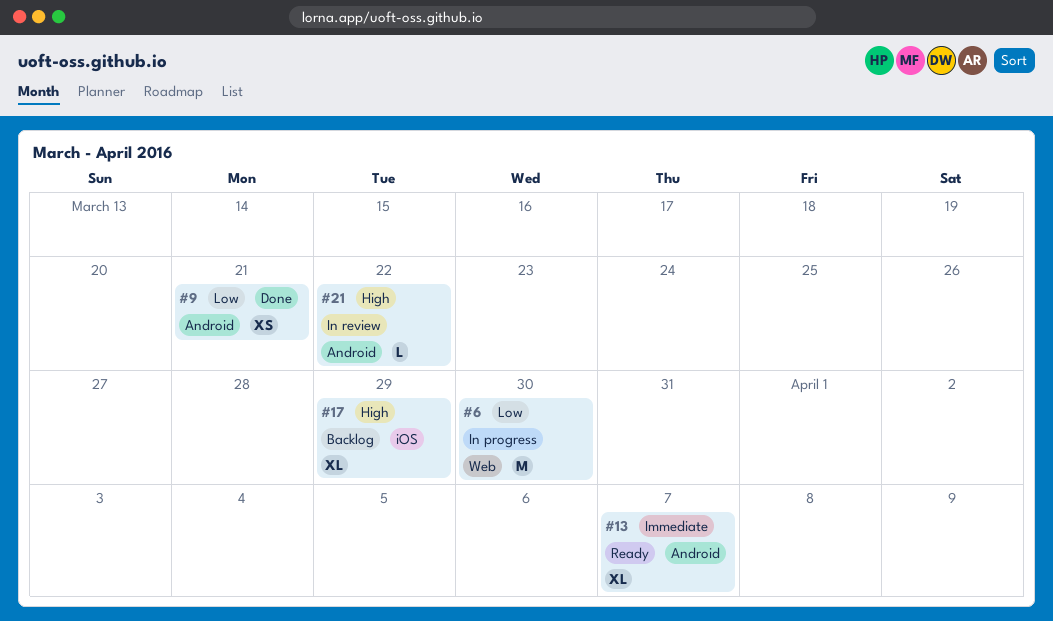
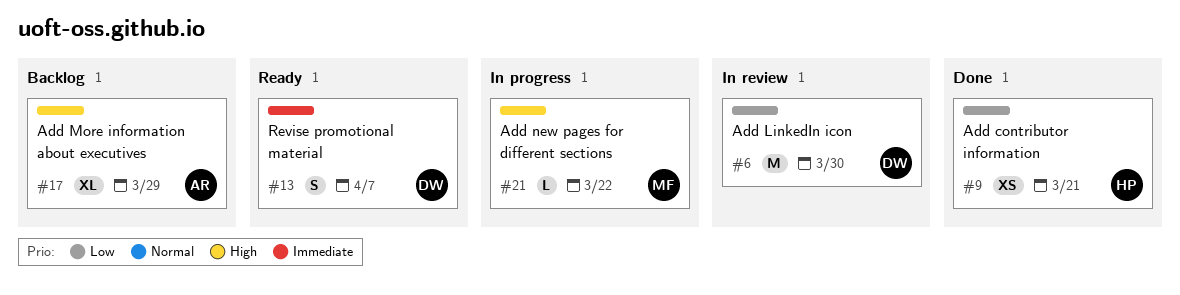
#6, status: In progress -> In review
#13, estimate: XL -> S
#21, status: In review -> In progress

